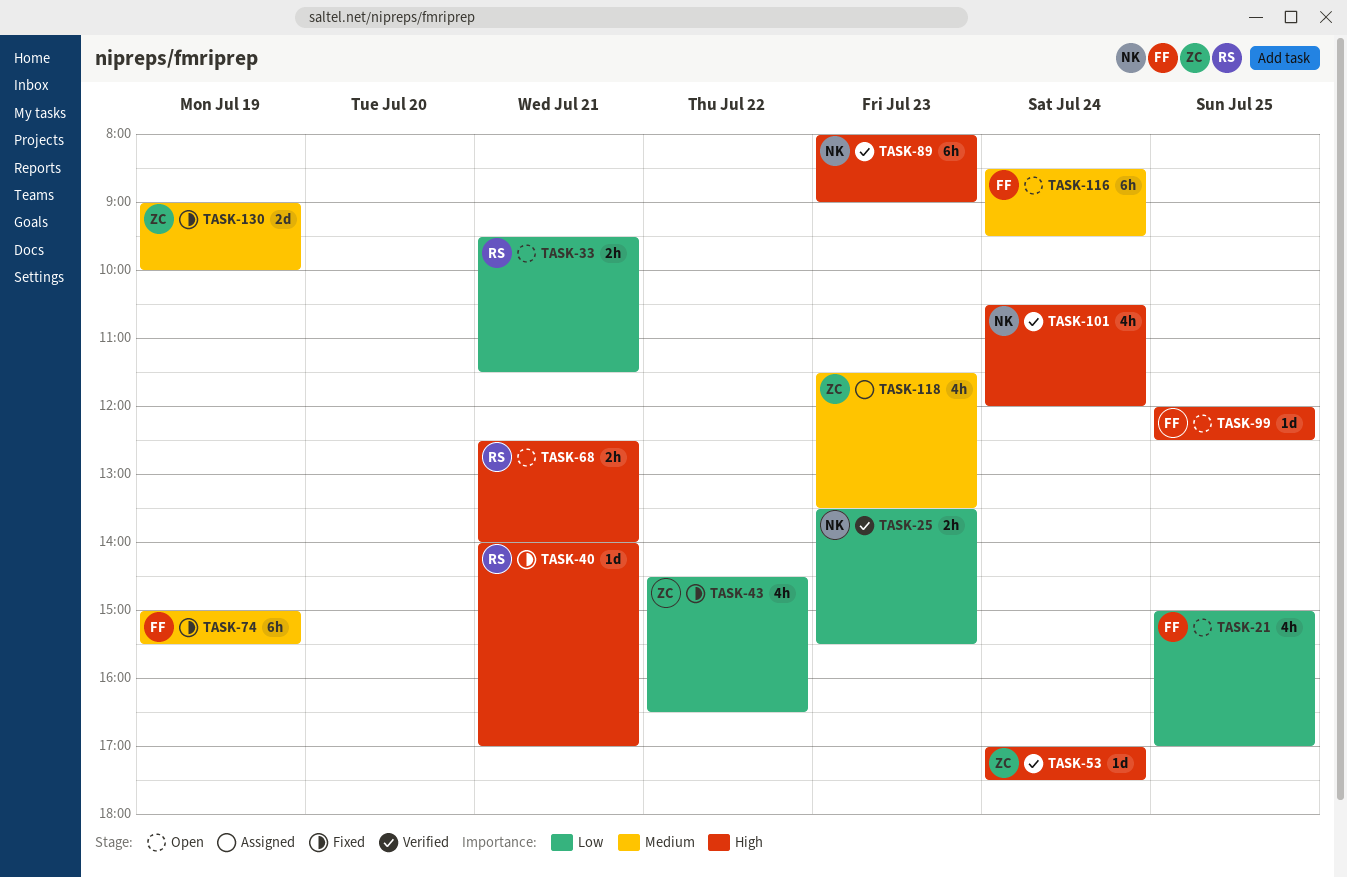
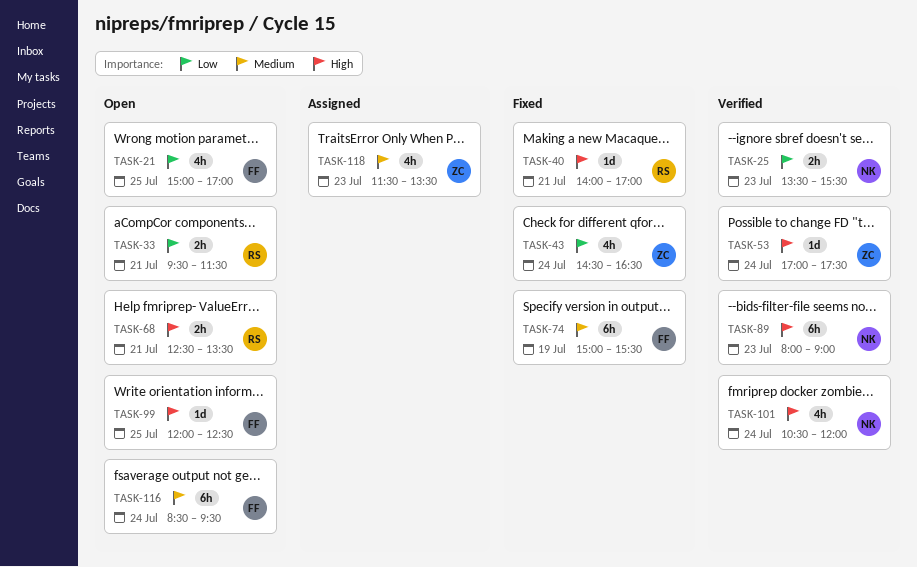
TASK-43, day: Jul 22 -> Jul 24
TASK-68, ends: 14:00 -> 13:30
TASK-130: present -> none

